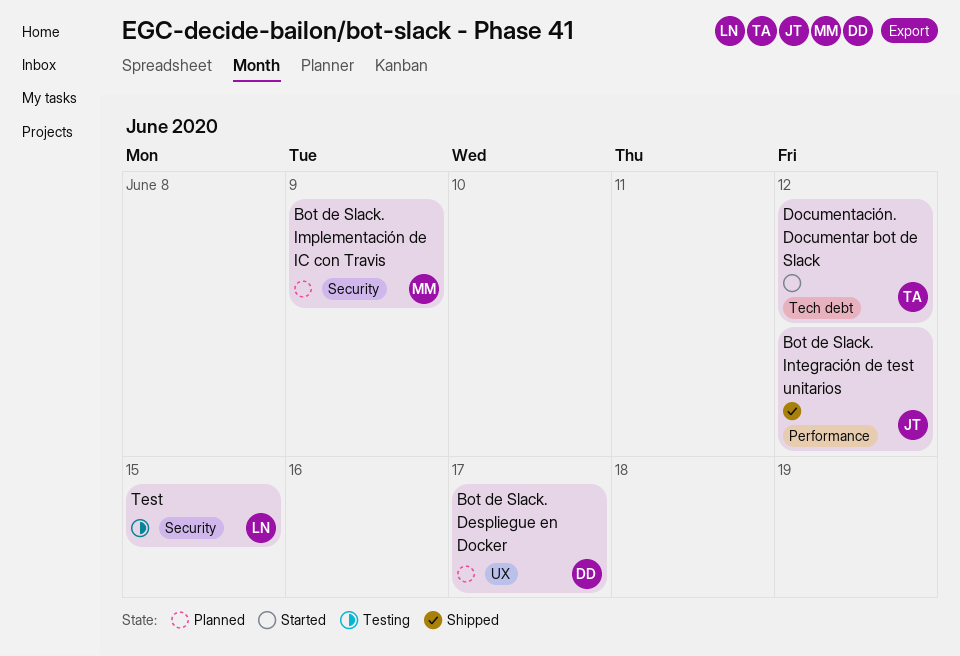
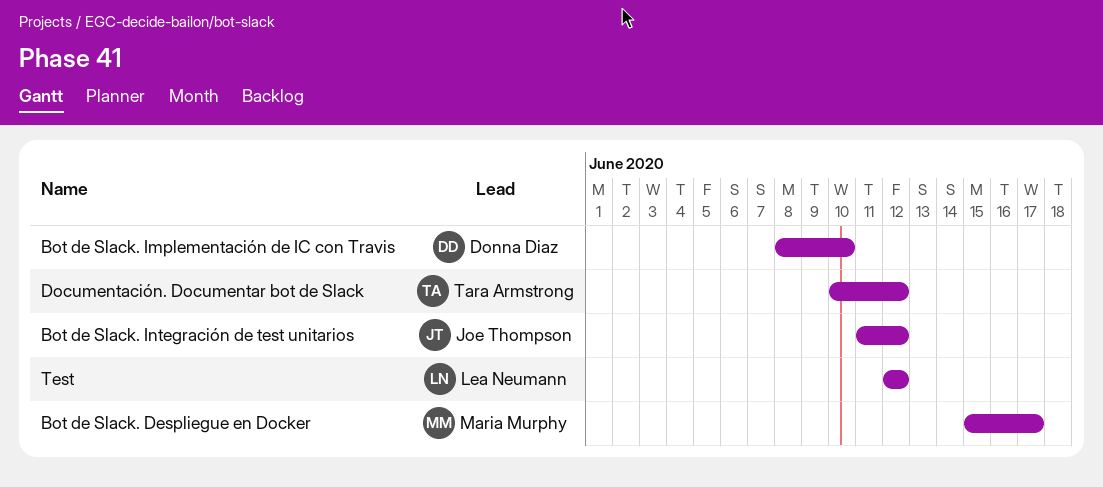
Bot de Slack. Despliegue en Docker, owner: Donna Diaz -> Maria Murphy
Bot de Slack. Implementación de IC con Travis, owner: Maria Murphy -> Donna Diaz
Bot de Slack. Implementación de IC con Travis, due: Jun 9 -> Jun 10
Test, due: Jun 15 -> Jun 12

